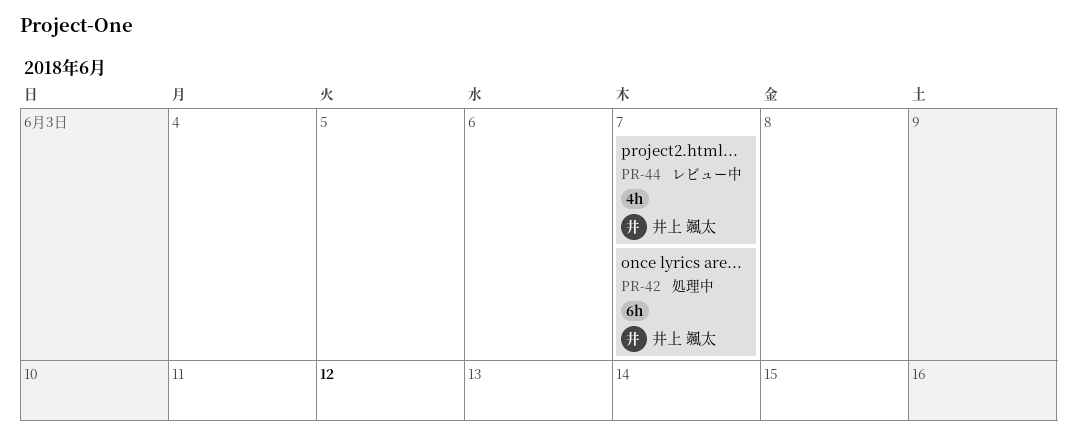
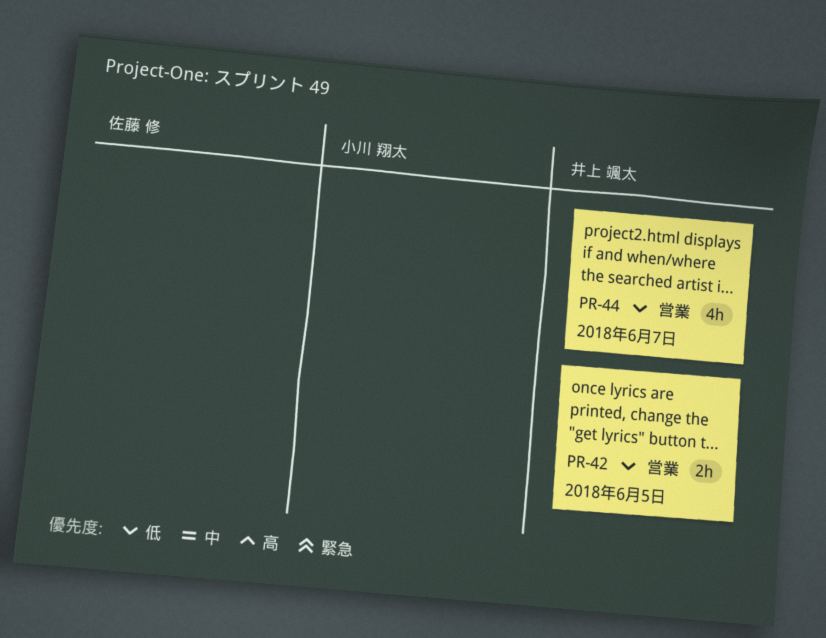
PR-42, estimate: 6h -> 2h
PR-42, due: Jun 7 -> Jun 5

